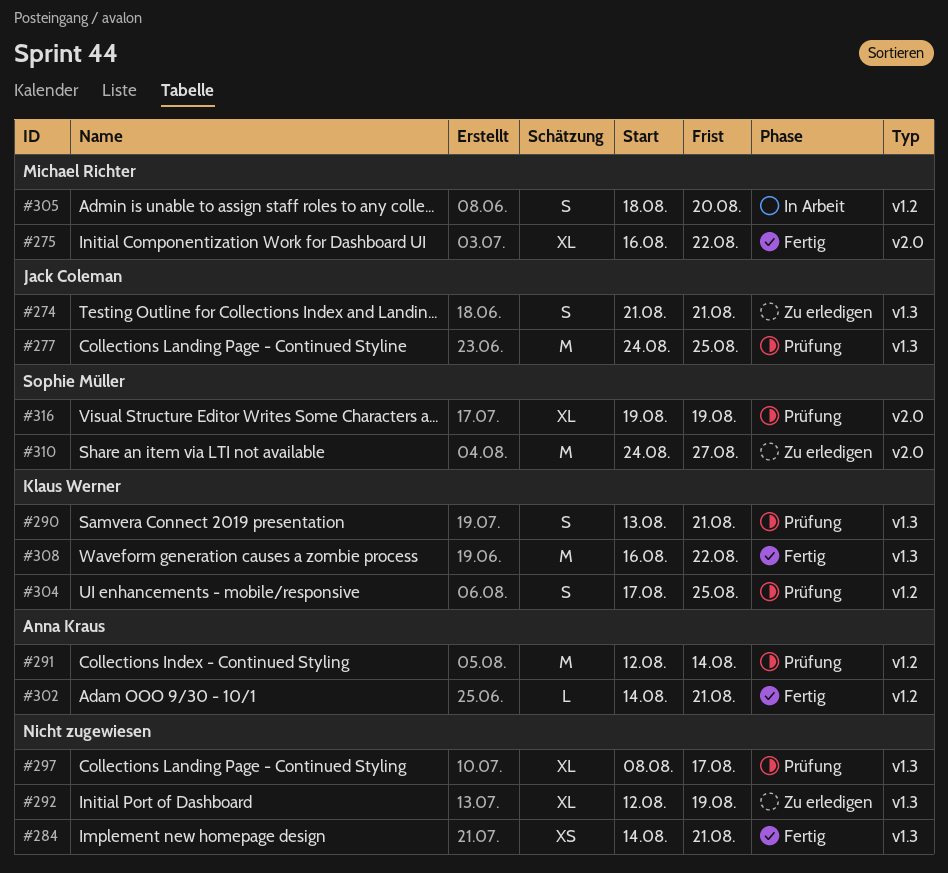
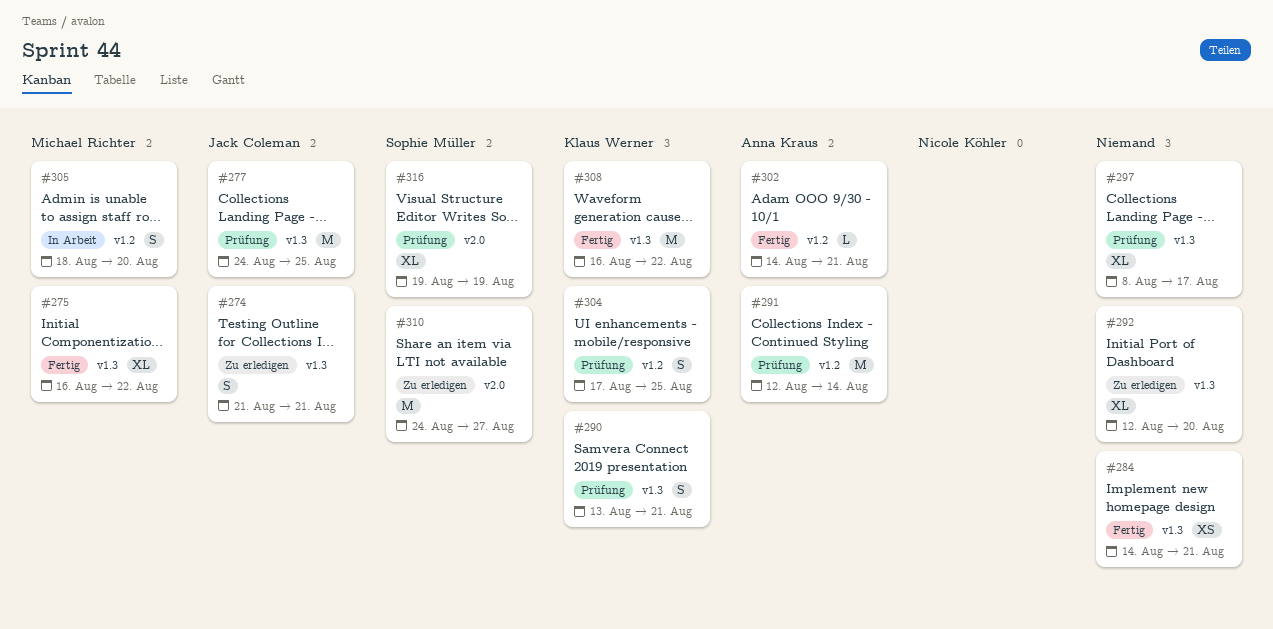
#275, label: v2.0 -> v1.3
#292, due: Aug 19 -> Aug 20

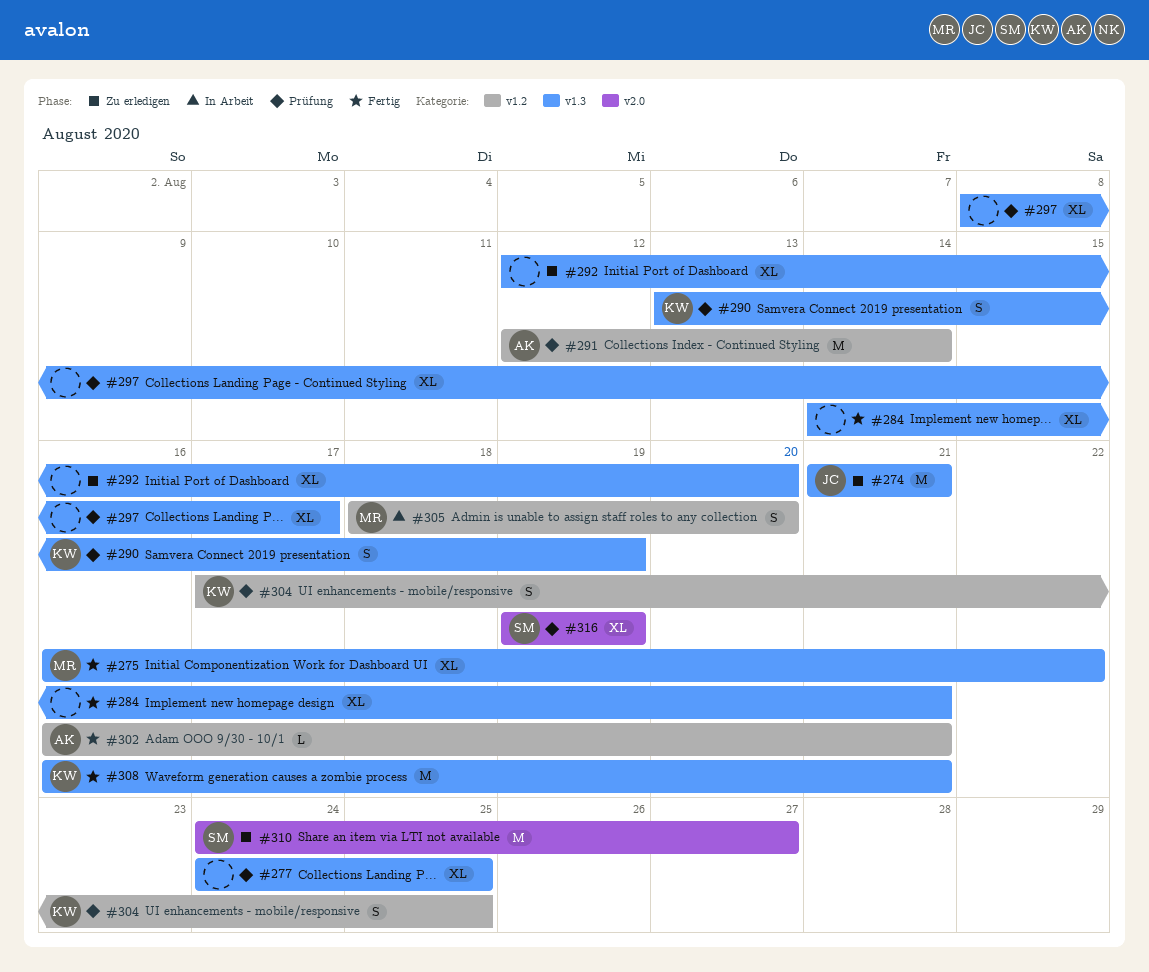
#274, estimate: S -> M
#277, owner: Jack Coleman -> none
#277, estimate: M -> XL
#284, estimate: XS -> XL
#290, due: Aug 21 -> Aug 19
#302, start: Aug 14 -> Aug 16
#308, due: Aug 22 -> Aug 21

